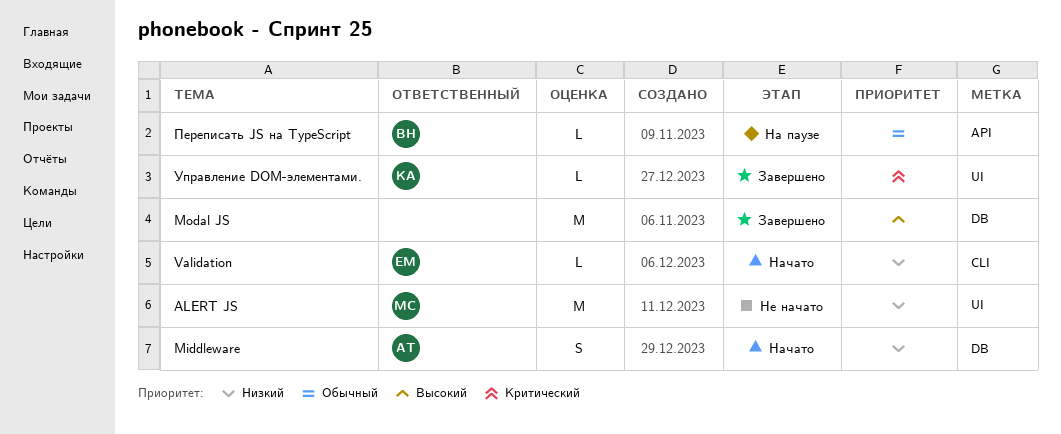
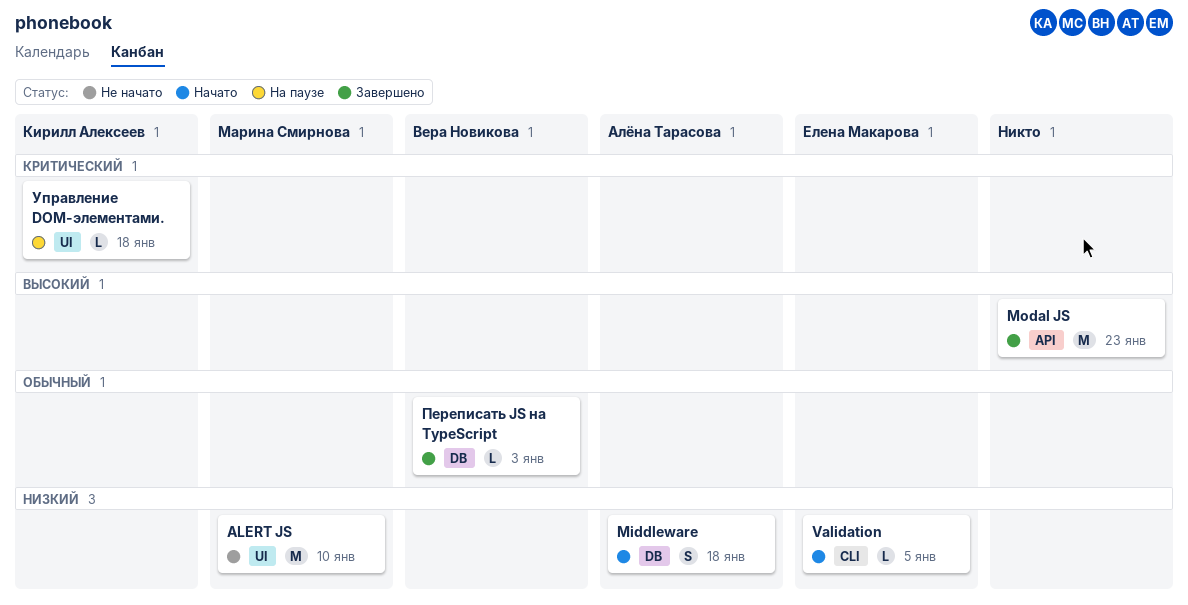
Modal JS, label: DB -> API
Переписать JS на TypeScript, status: На паузе -> Завершено
Переписать JS на TypeScript, label: API -> DB
Управление DOM-элементами., status: Завершено -> На паузе

